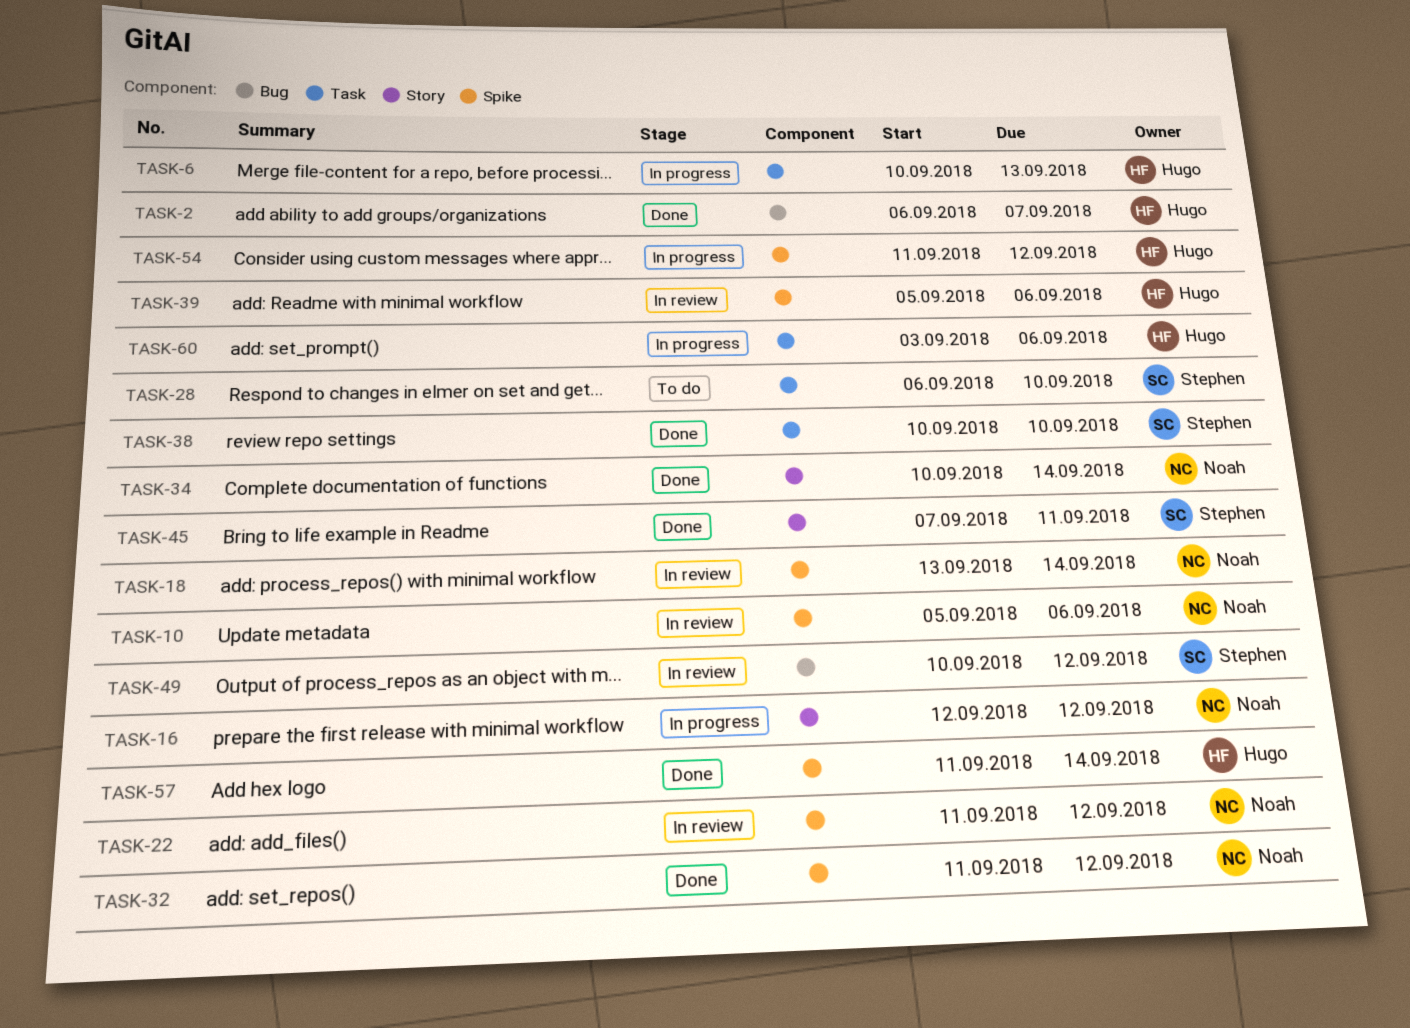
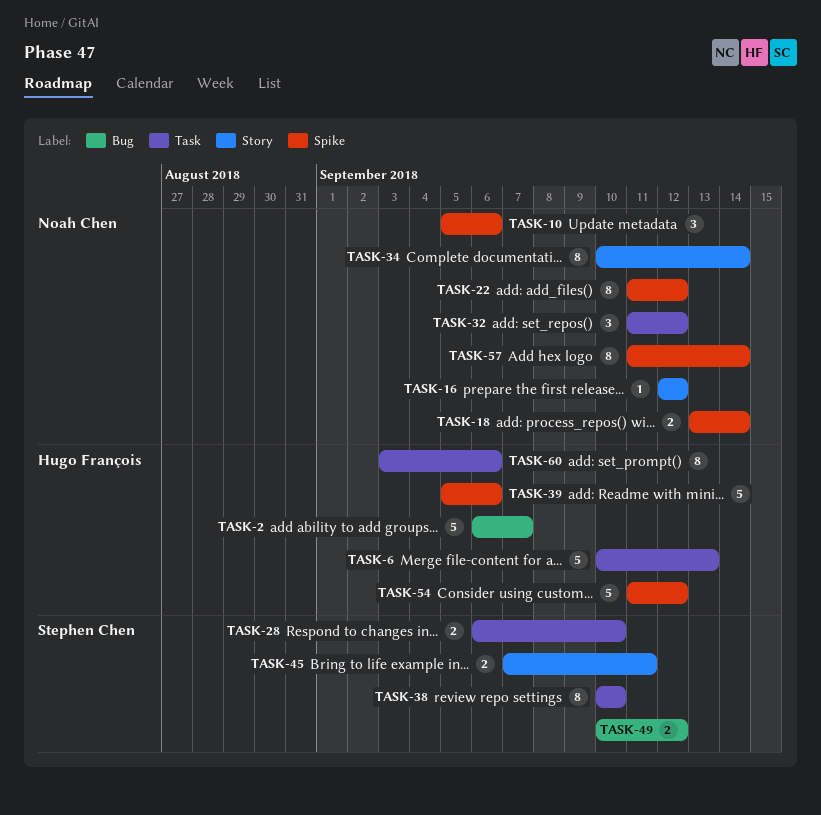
TASK-32, label: Spike -> Task
TASK-57, owner: Hugo François -> Noah Chen

